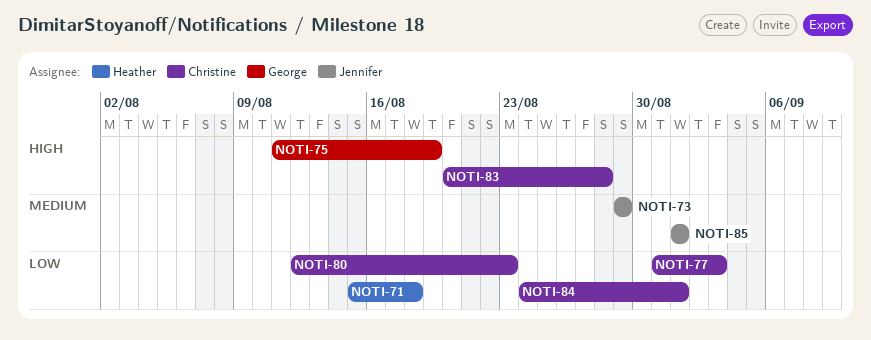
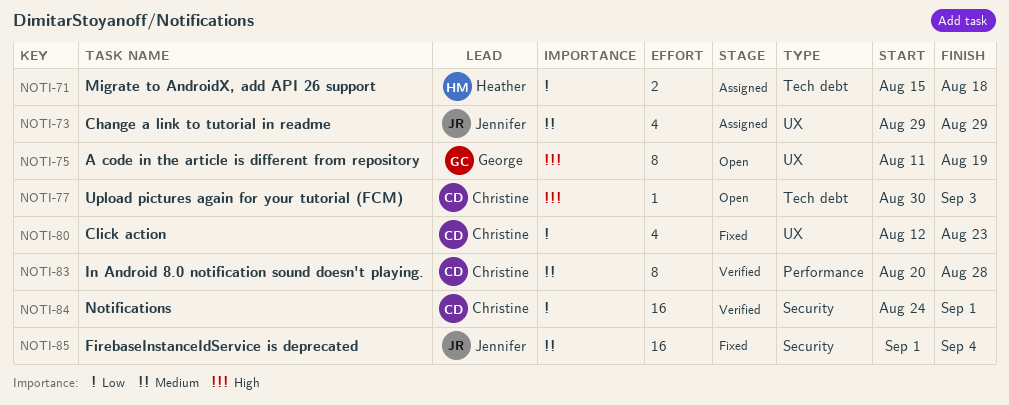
NOTI-77, priority: Low -> High
NOTI-77, start: Aug 31 -> Aug 30
NOTI-83, priority: High -> Medium
NOTI-85, due: Sep 1 -> Sep 4

